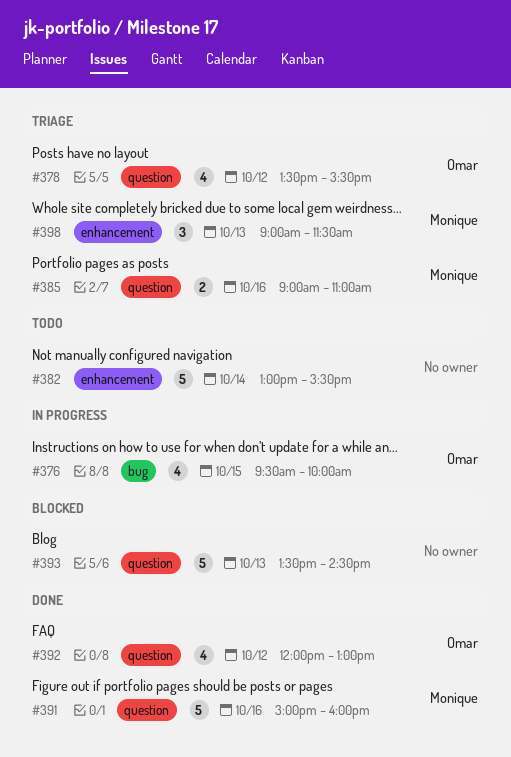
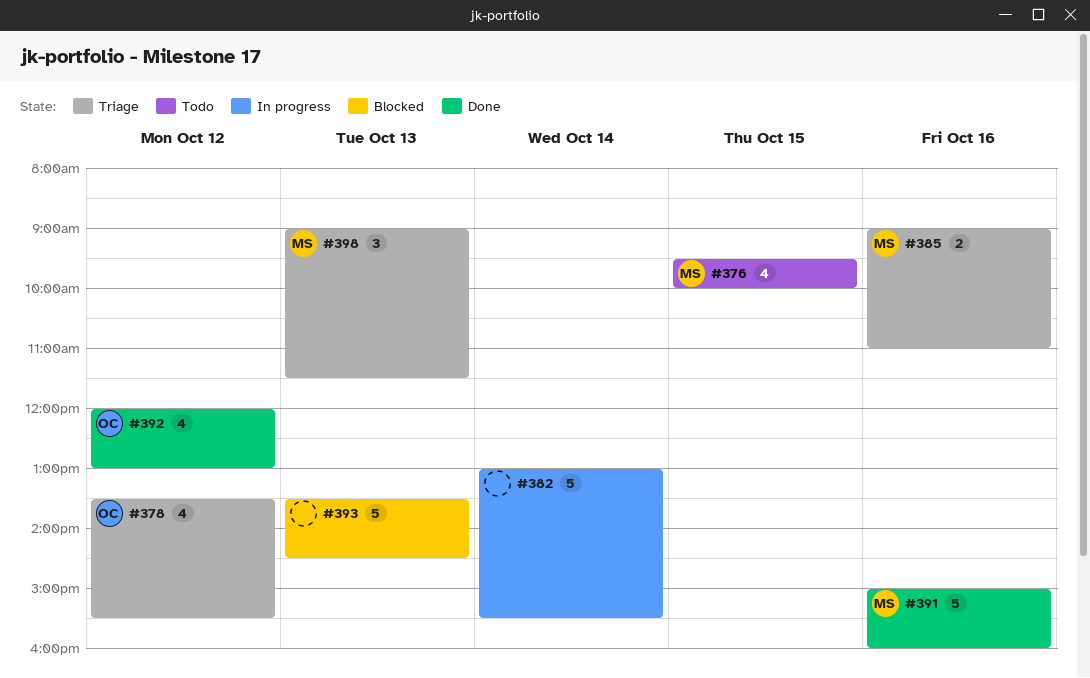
#376, status: In progress -> Todo
#376, owner: Omar -> Monique
#382, status: Todo -> In progress

